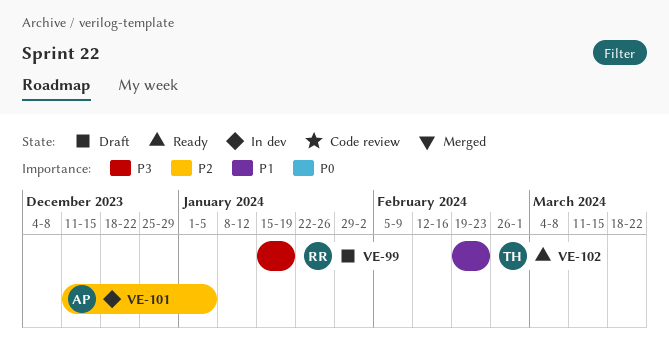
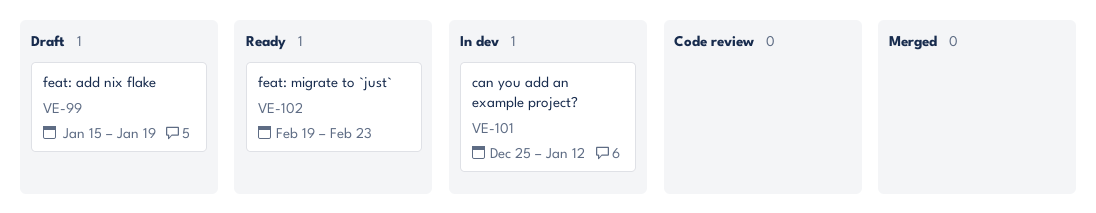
VE-101, start: Dec 11 -> Dec 25
VE-101, due: Jan 5 -> Jan 12

